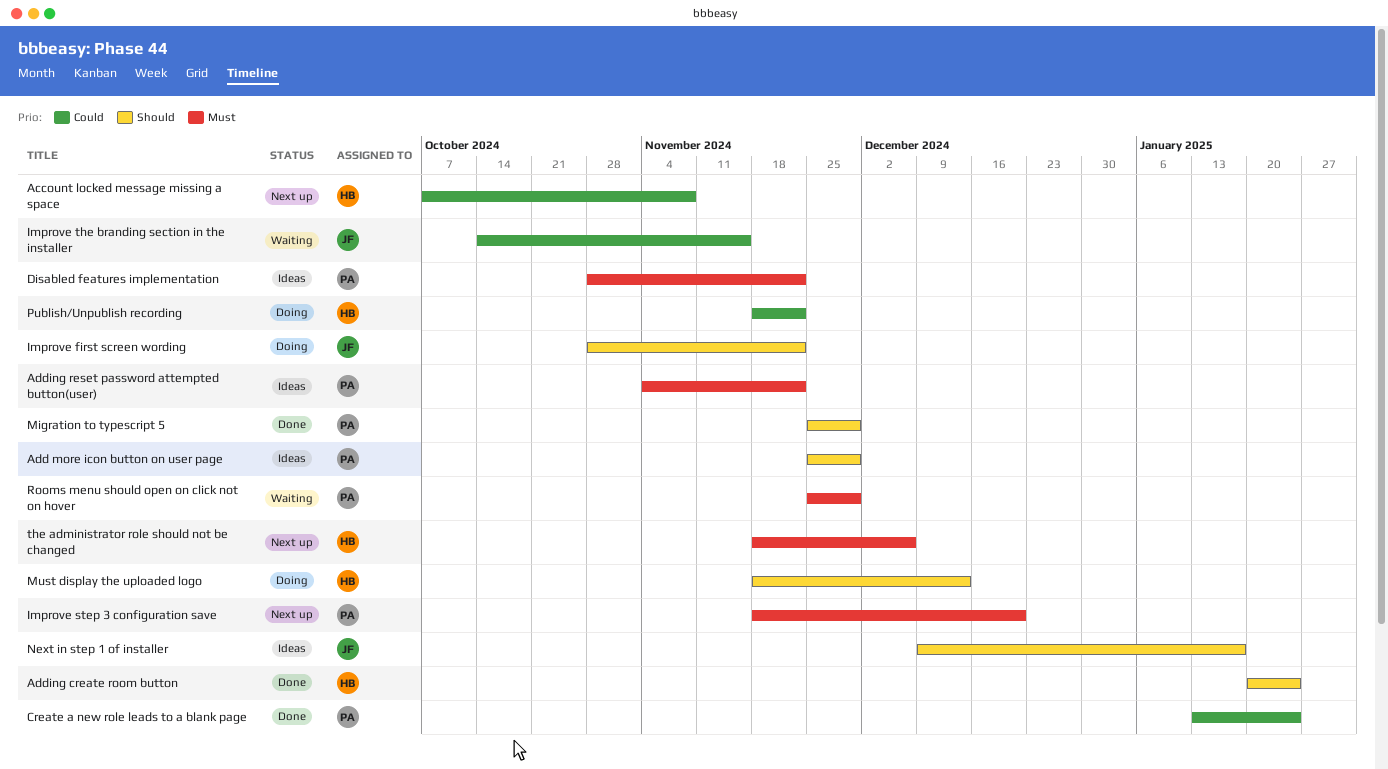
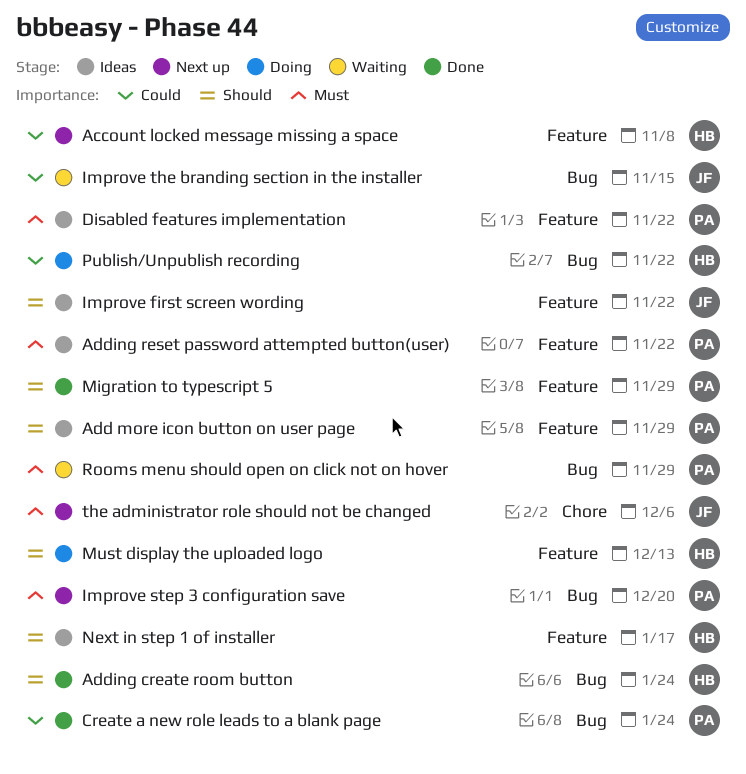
Improve first screen wording, status: Doing -> Ideas
Next in step 1 of installer, owner: JF -> HB
the administrator role should not be changed, owner: HB -> JF

